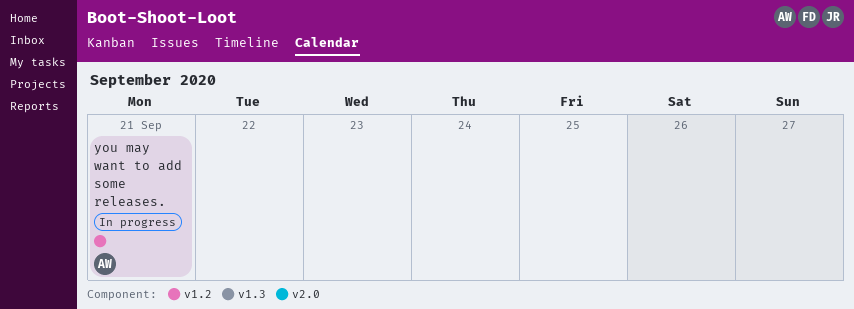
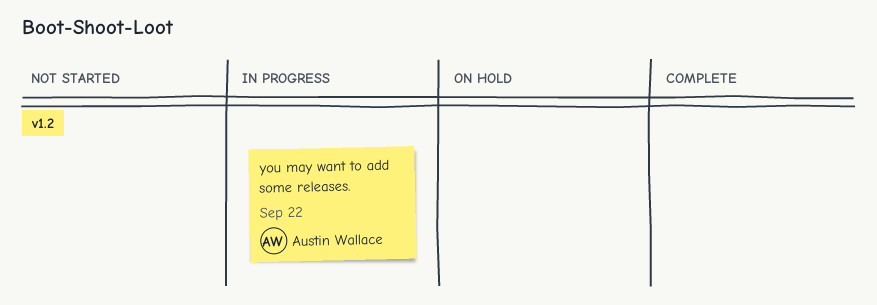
you may want to add some releases., due: Sep 21 -> Sep 22

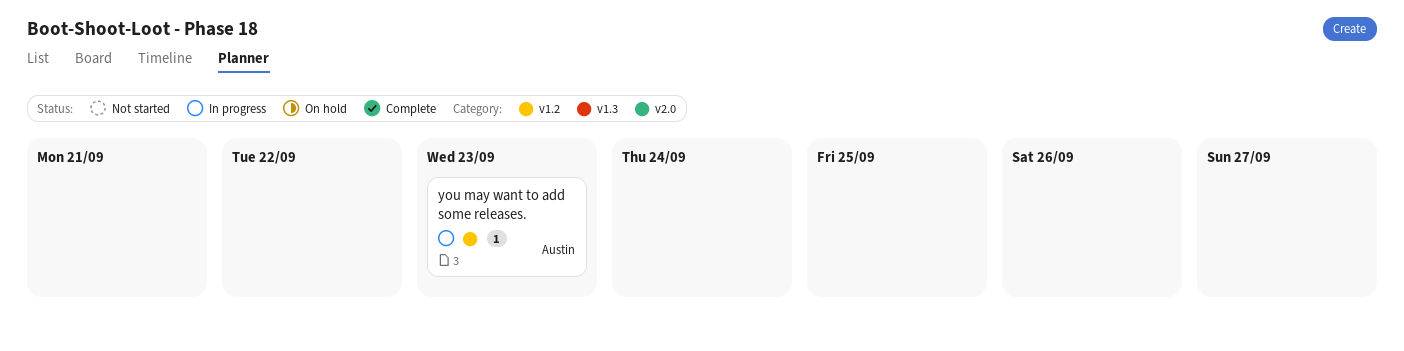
you may want to add some releases., due: Sep 22 -> Sep 23

